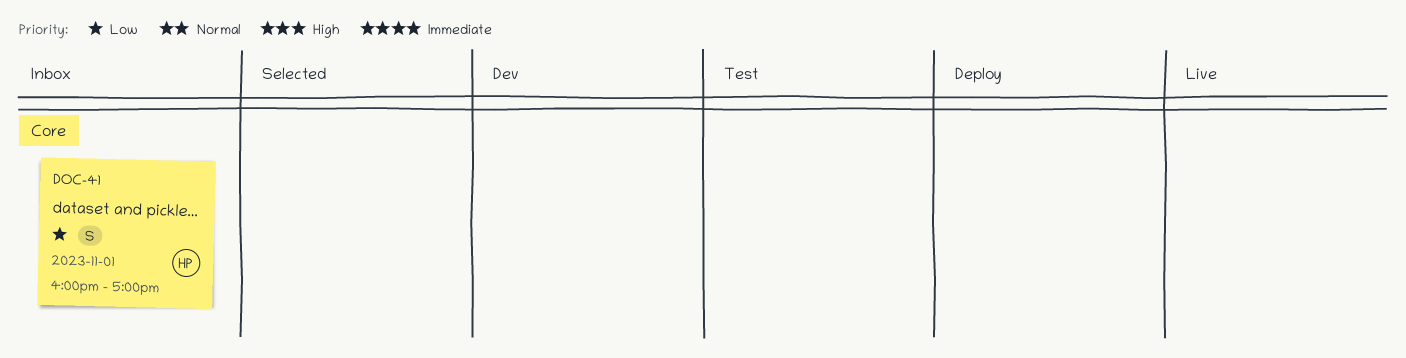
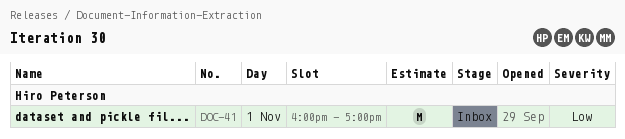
DOC-41, estimate: S -> M

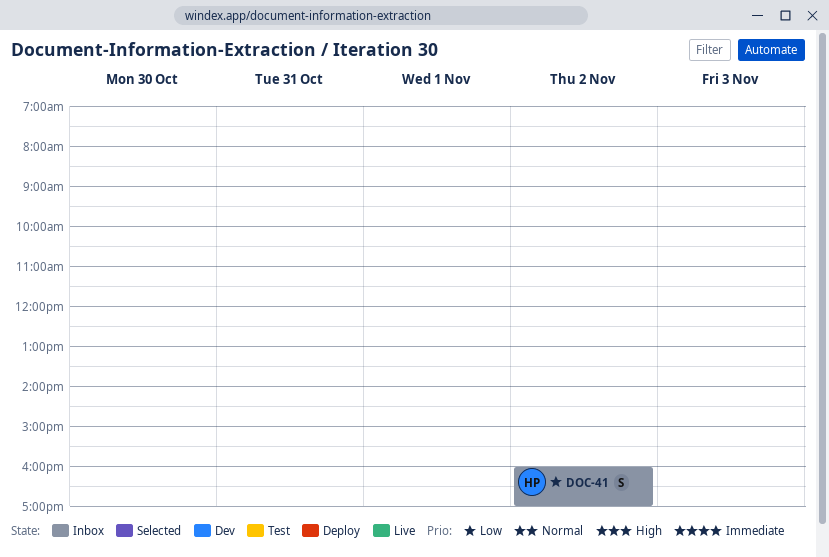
DOC-41, estimate: M -> S
DOC-41, day: Nov 1 -> Nov 2

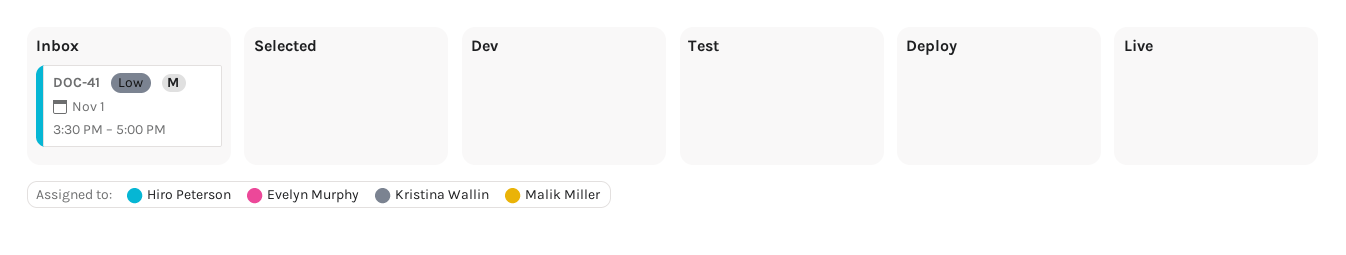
DOC-41, estimate: S -> M
DOC-41, day: Nov 2 -> Nov 1
DOC-41, begins: 16:00 -> 15:30

